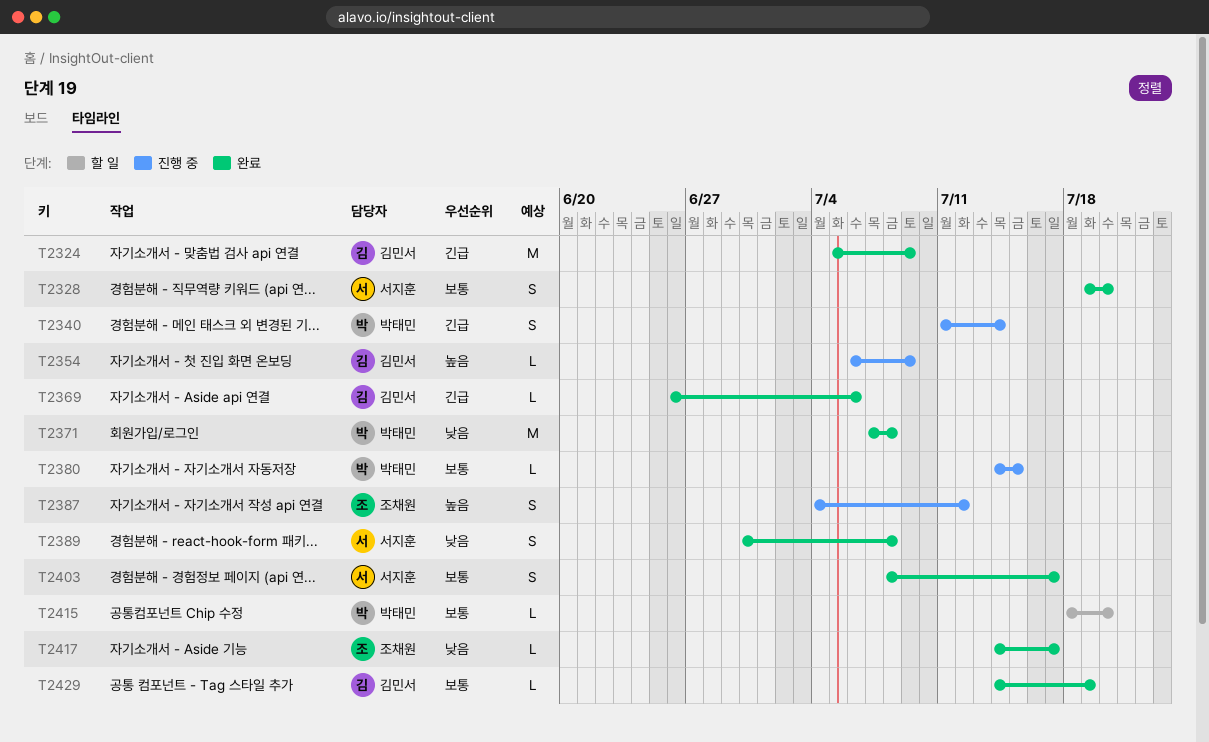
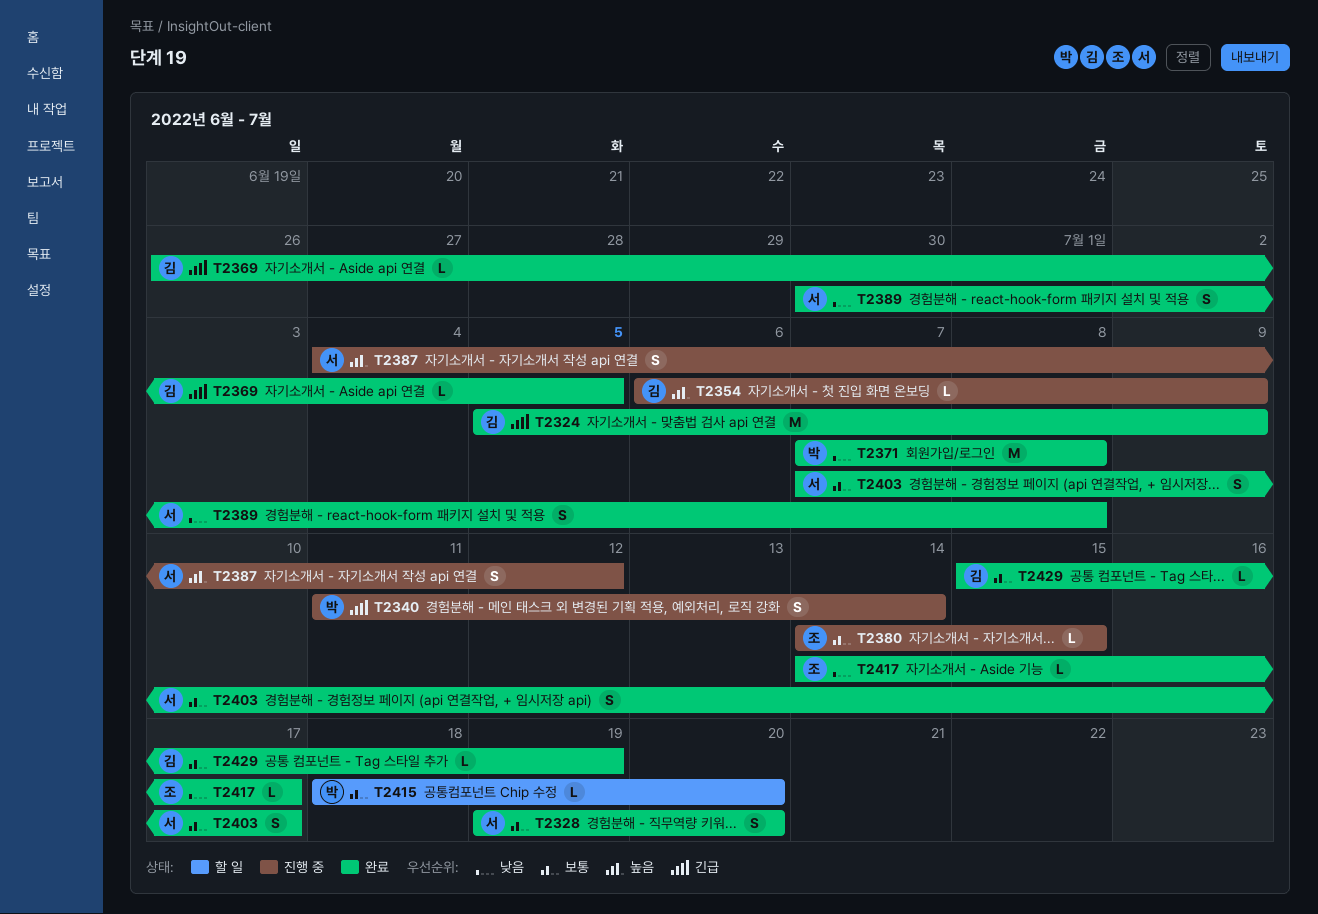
T2369, due: Jul 6 -> Jul 5
T2380, owner: 박태민 -> 조채원
T2387, owner: 조채원 -> 서지훈
T2403, start: Jul 8 -> Jul 7
T2429, start: Jul 14 -> Jul 15

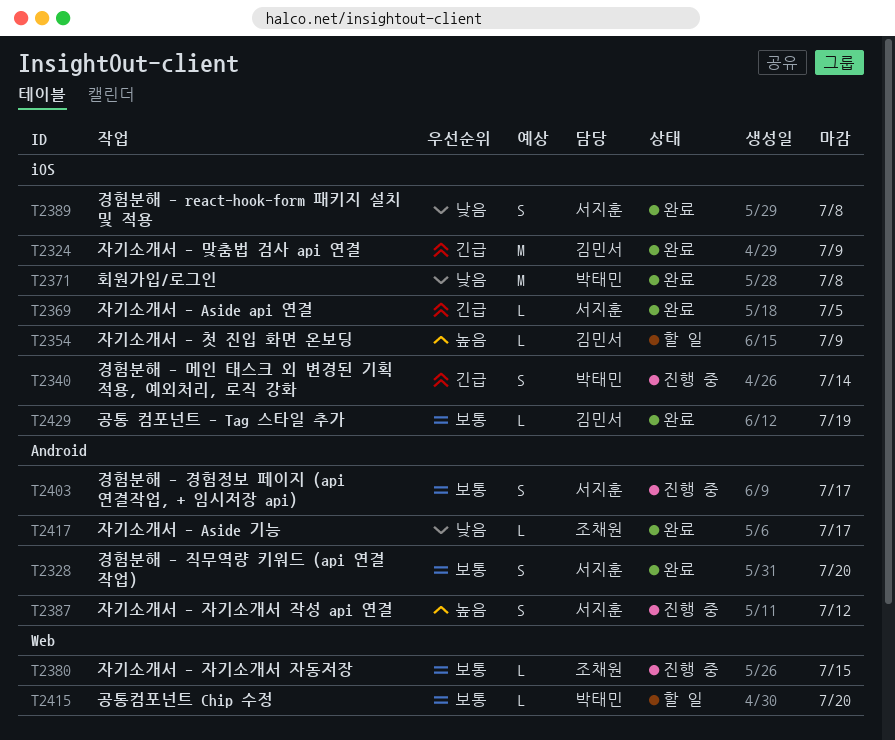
T2354, status: 진행 중 -> 할 일
T2369, owner: 김민서 -> 서지훈
T2403, status: 완료 -> 진행 중

